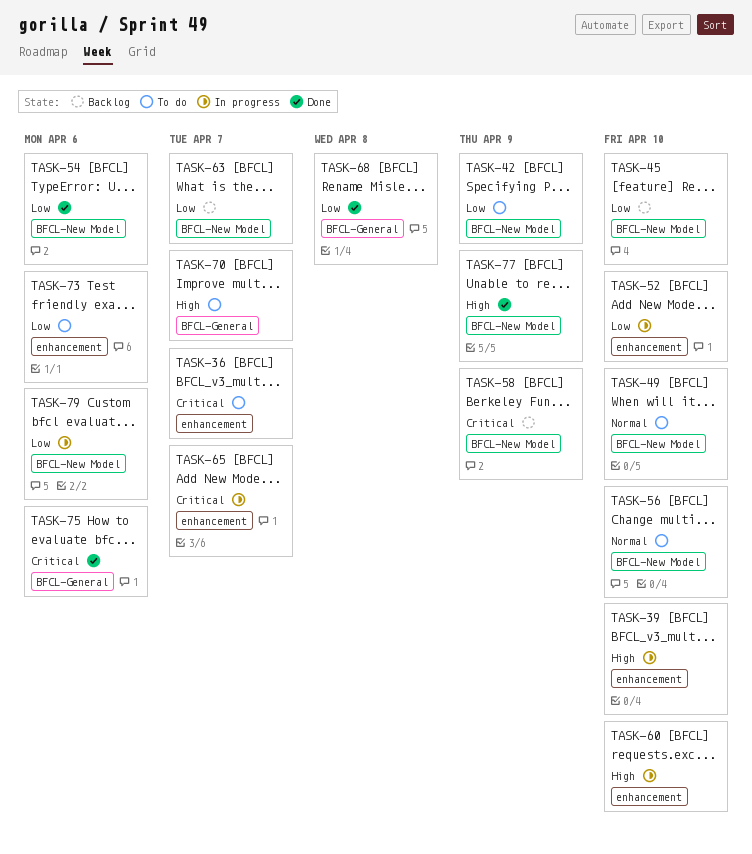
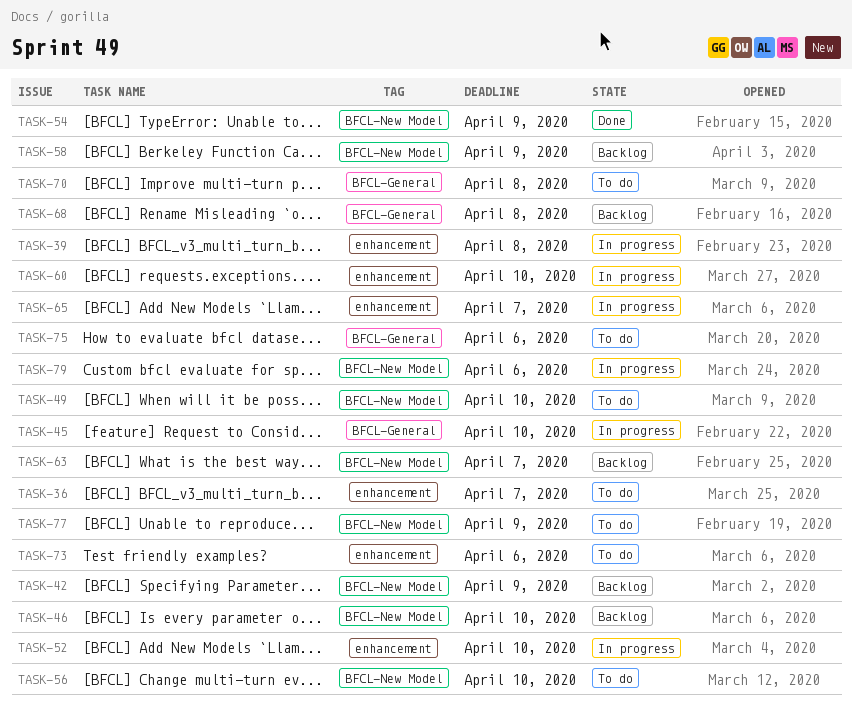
TASK-39, due: Apr 10 -> Apr 8
TASK-42, status: To do -> Backlog
TASK-45, status: Backlog -> In progress
TASK-45, label: BFCL-New Model -> BFCL-General
TASK-46: none -> present
TASK-54, due: Apr 6 -> Apr 9
TASK-68, status: Done -> Backlog
TASK-70, due: Apr 7 -> Apr 8
TASK-75, status: Done -> To do
TASK-77, status: Done -> To do

